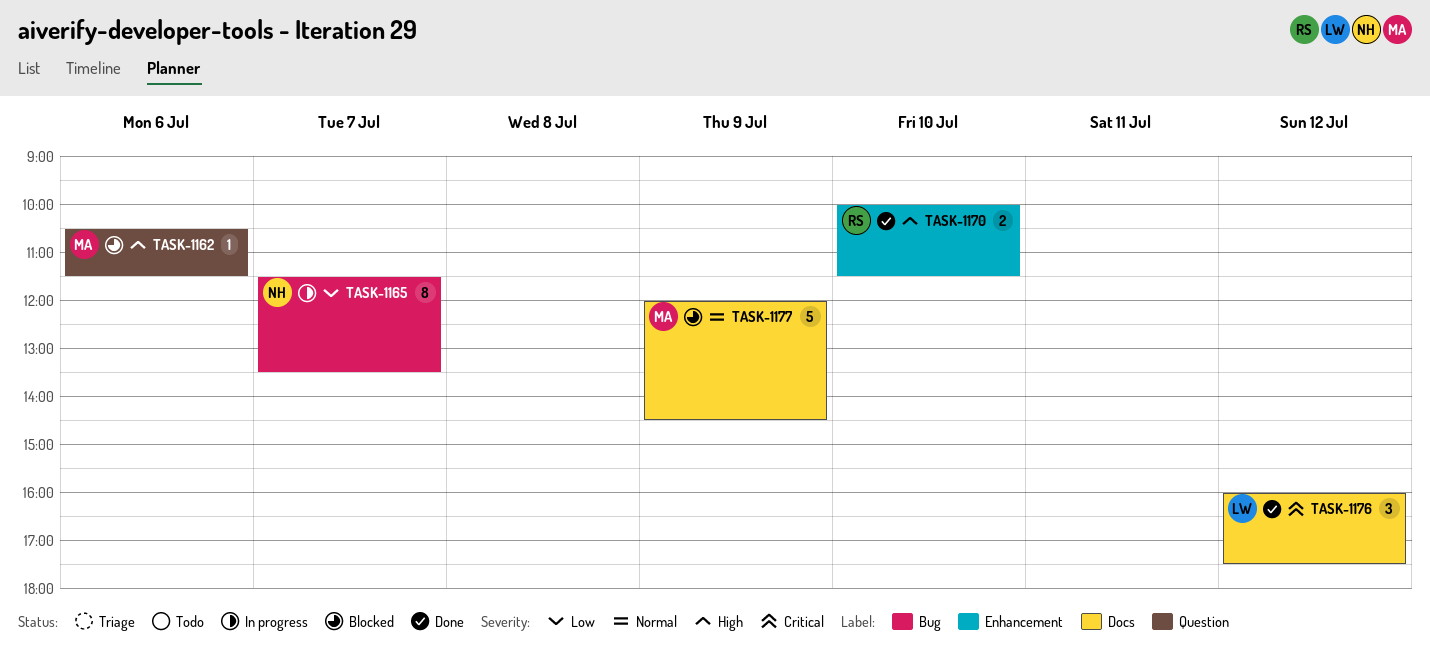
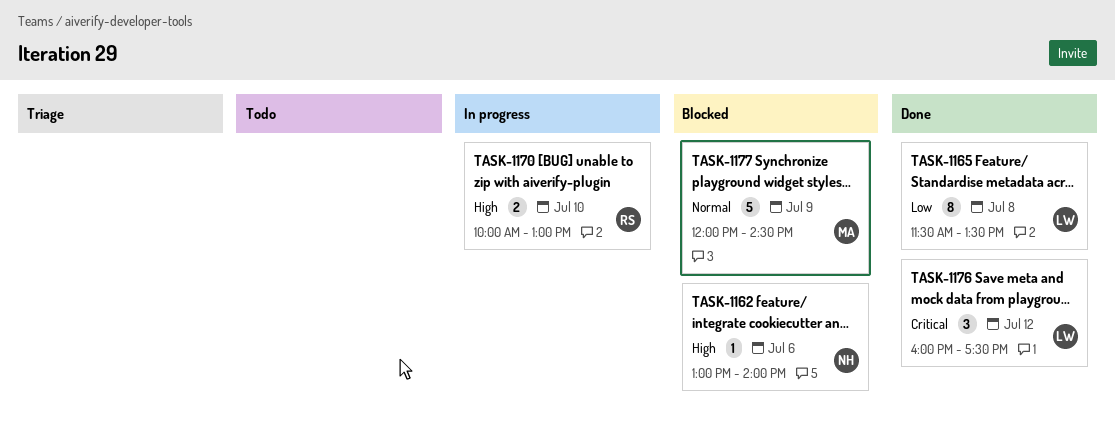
TASK-1162, owner: MA -> NH
TASK-1162, begins: 10:30 -> 13:00
TASK-1162, ends: 11:30 -> 14:00
TASK-1165, status: In progress -> Done
TASK-1165, owner: NH -> LW
TASK-1165, day: Jul 7 -> Jul 8
TASK-1170, status: Done -> In progress
TASK-1170, ends: 11:30 -> 13:00

